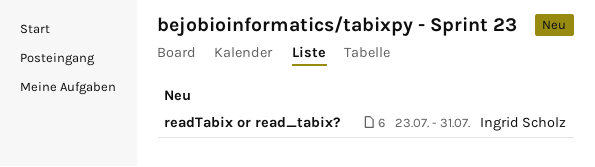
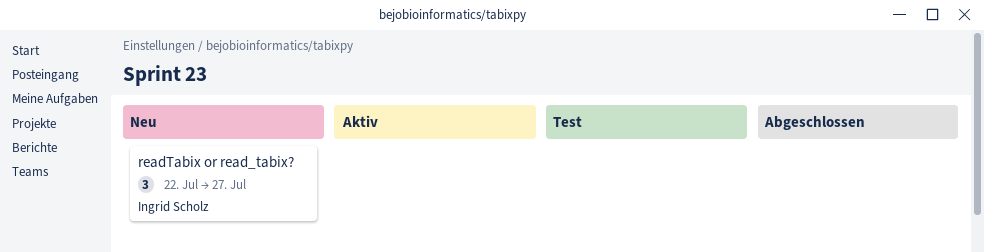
readTabix or read_tabix?, start: Jul 23 -> Jul 22
readTabix or read_tabix?, due: Jul 31 -> Jul 27

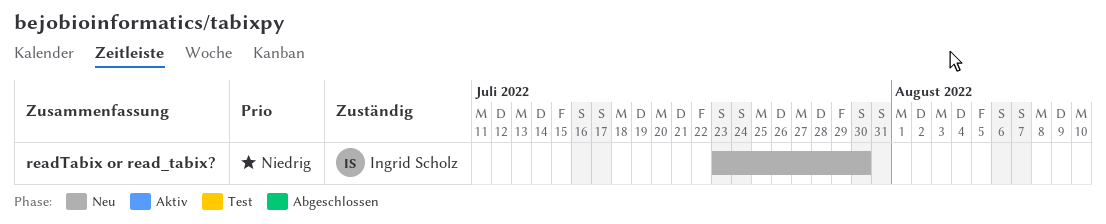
readTabix or read_tabix?, start: Jul 22 -> Jul 23
readTabix or read_tabix?, due: Jul 27 -> Jul 30

